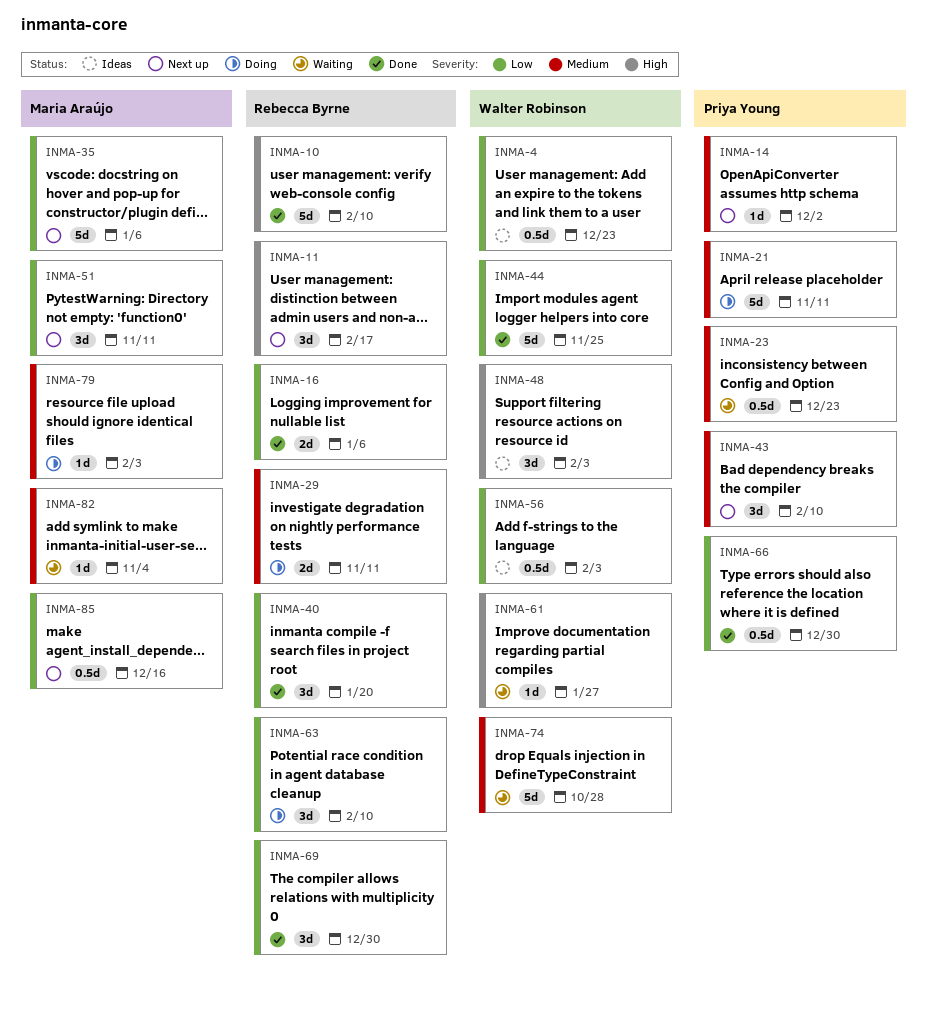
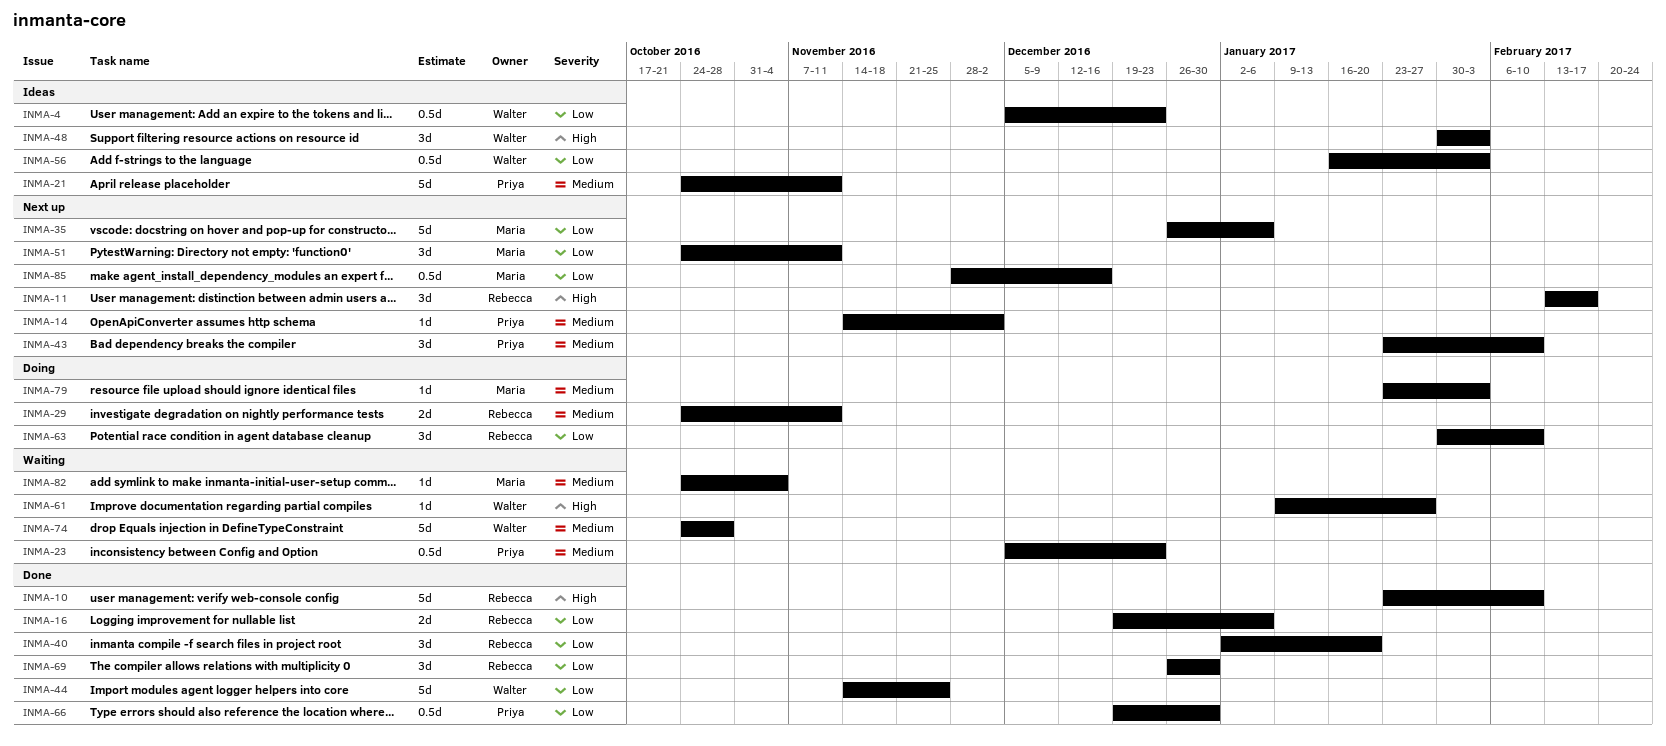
INMA-21, status: Doing -> Ideas

